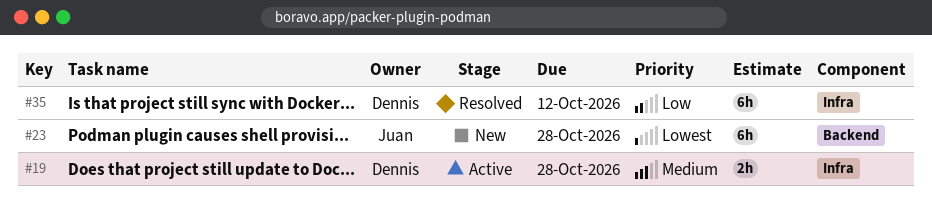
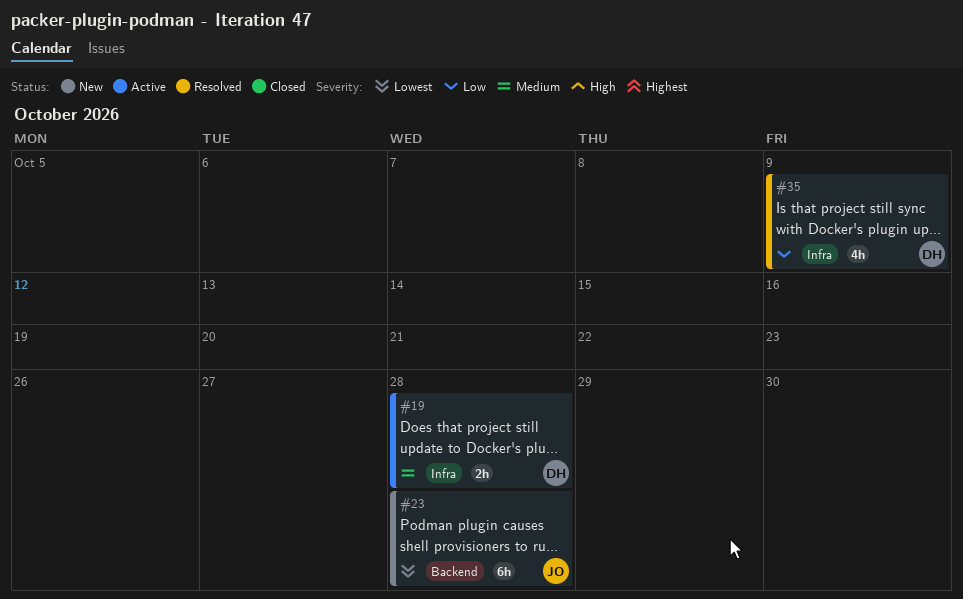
#35, estimate: 6h -> 4h
#35, due: Oct 12 -> Oct 9

